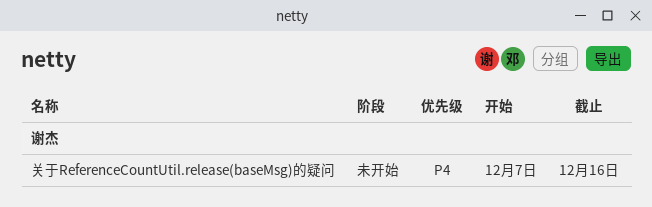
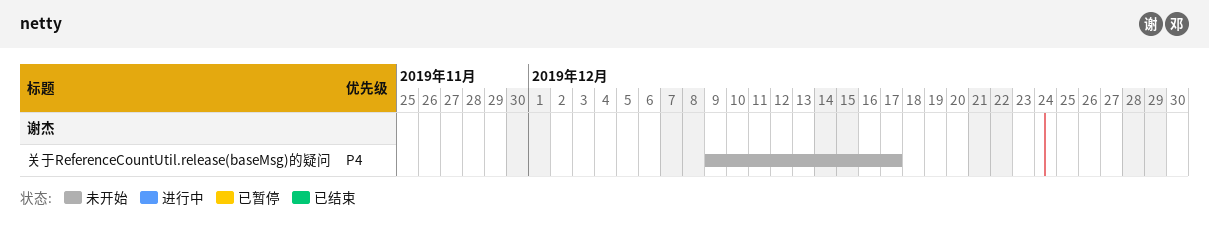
关于ReferenceCountUtil.release(baseMsg)的疑问, start: Dec 7 -> Dec 9
关于ReferenceCountUtil.release(baseMsg)的疑问, due: Dec 16 -> Dec 17

